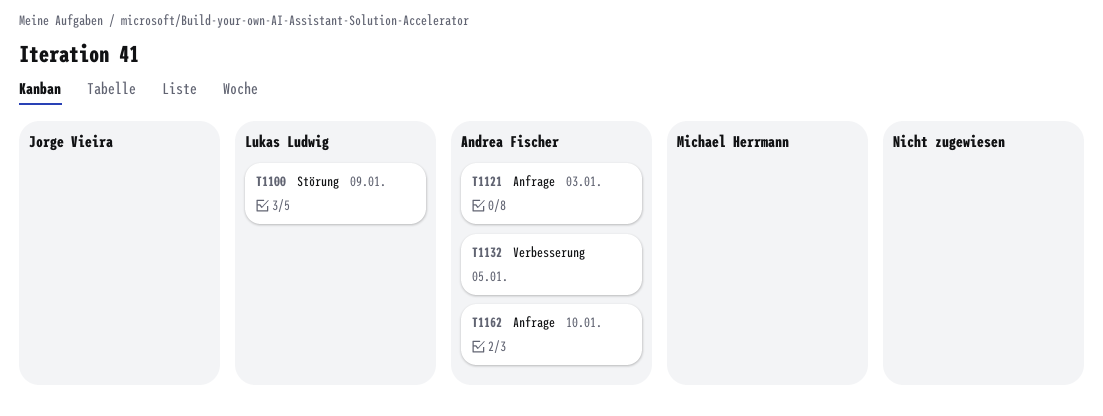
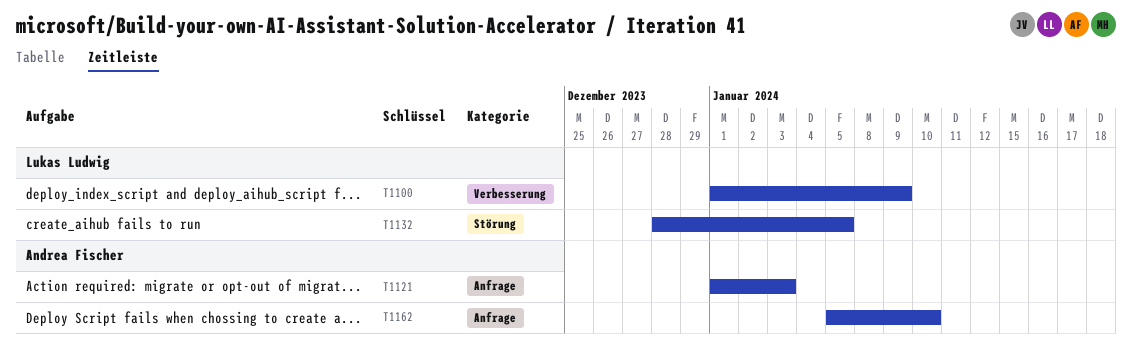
T1100, label: Störung -> Verbesserung
T1132, owner: Andrea Fischer -> Lukas Ludwig
T1132, label: Verbesserung -> Störung

